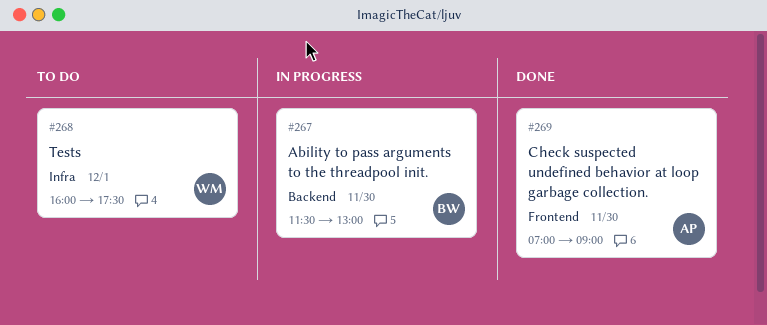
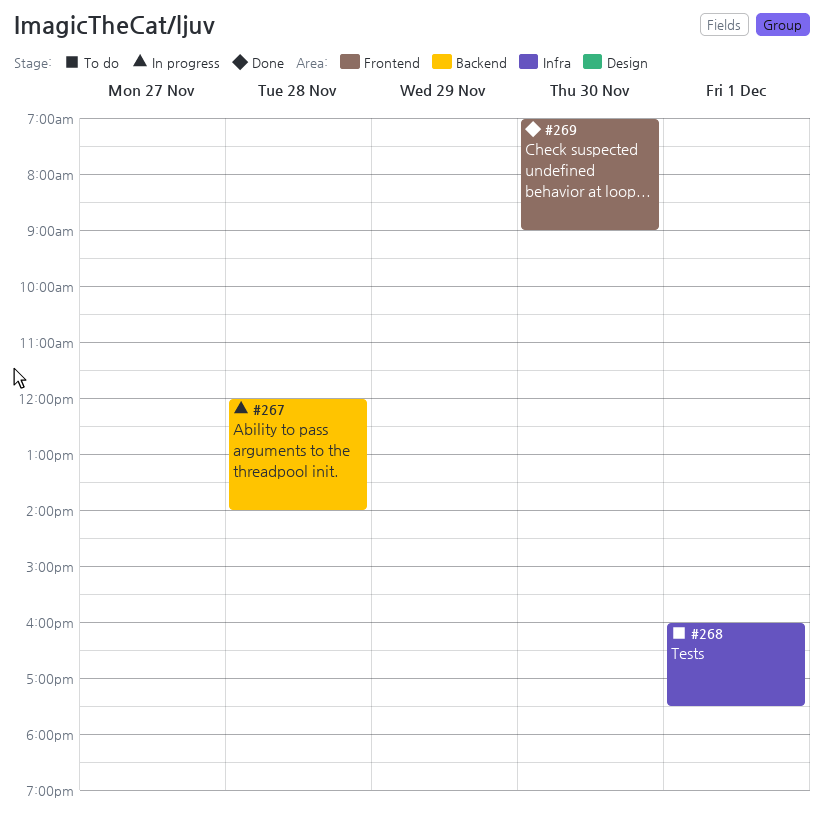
#267, day: Nov 30 -> Nov 28
#267, begins: 11:30 -> 12:00
#267, ends: 13:00 -> 14:00

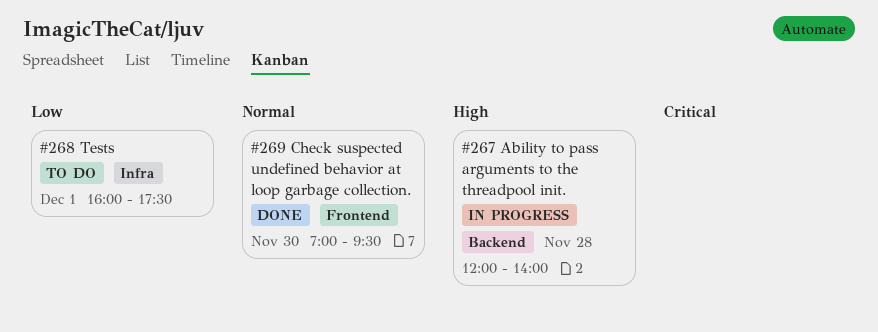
#269, ends: 09:00 -> 09:30

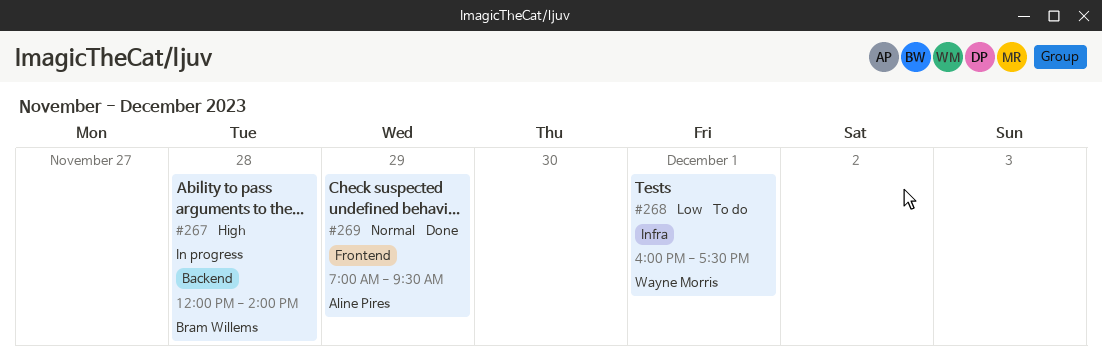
#269, day: Nov 30 -> Nov 29

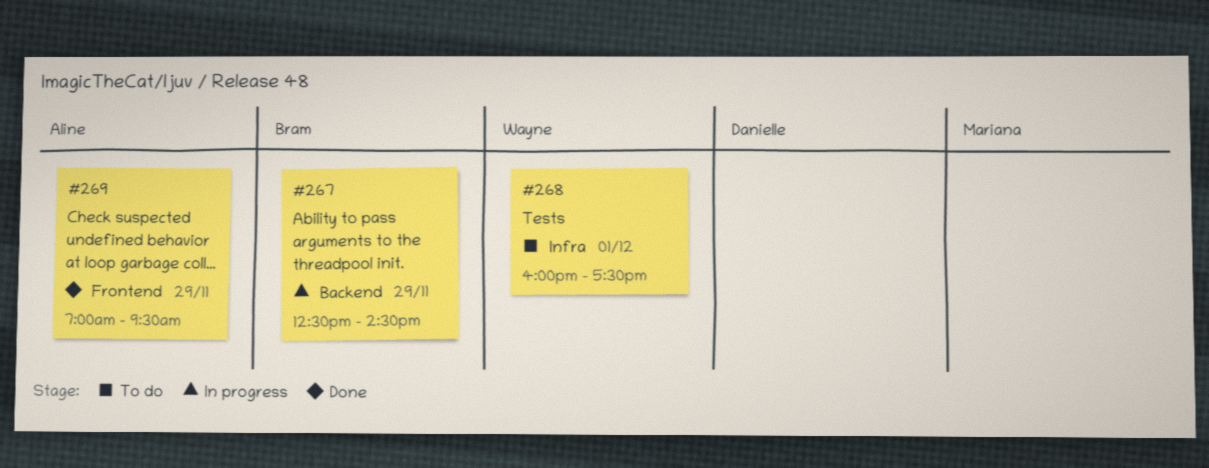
#267, day: Nov 28 -> Nov 29
#267, begins: 12:00 -> 12:30
#267, ends: 14:00 -> 14:30

